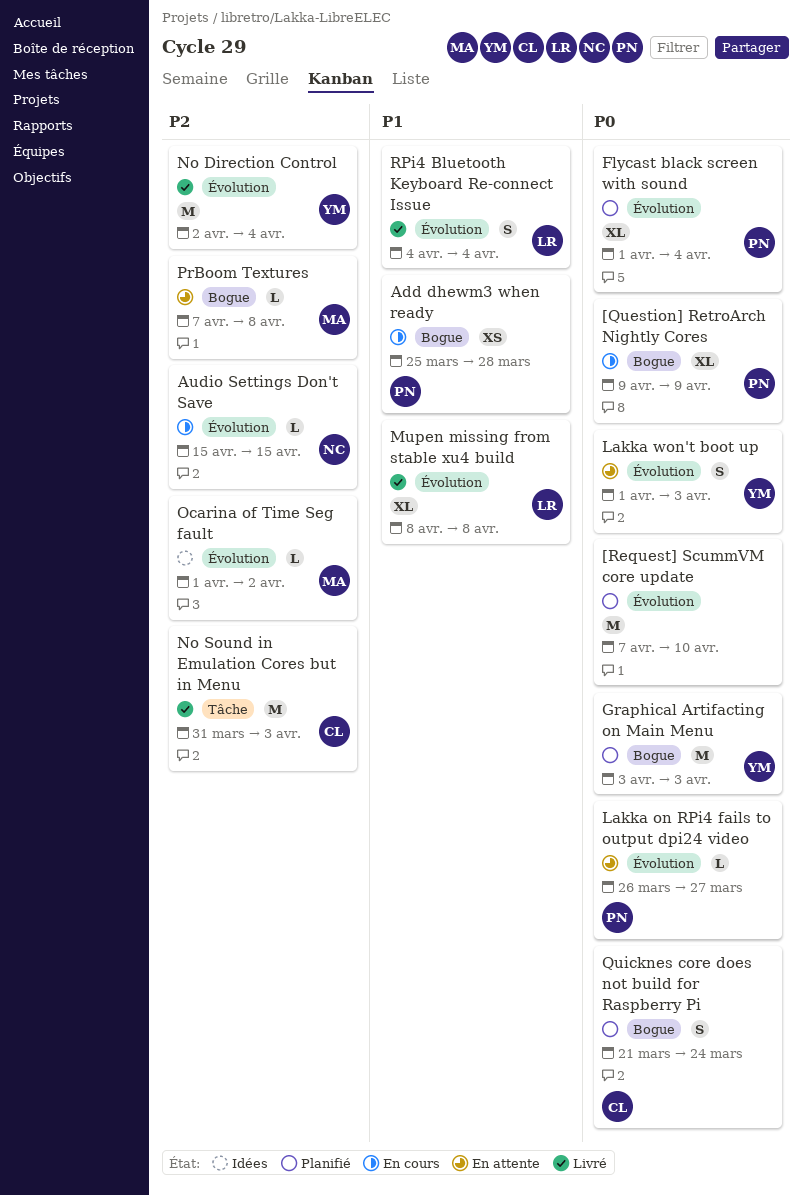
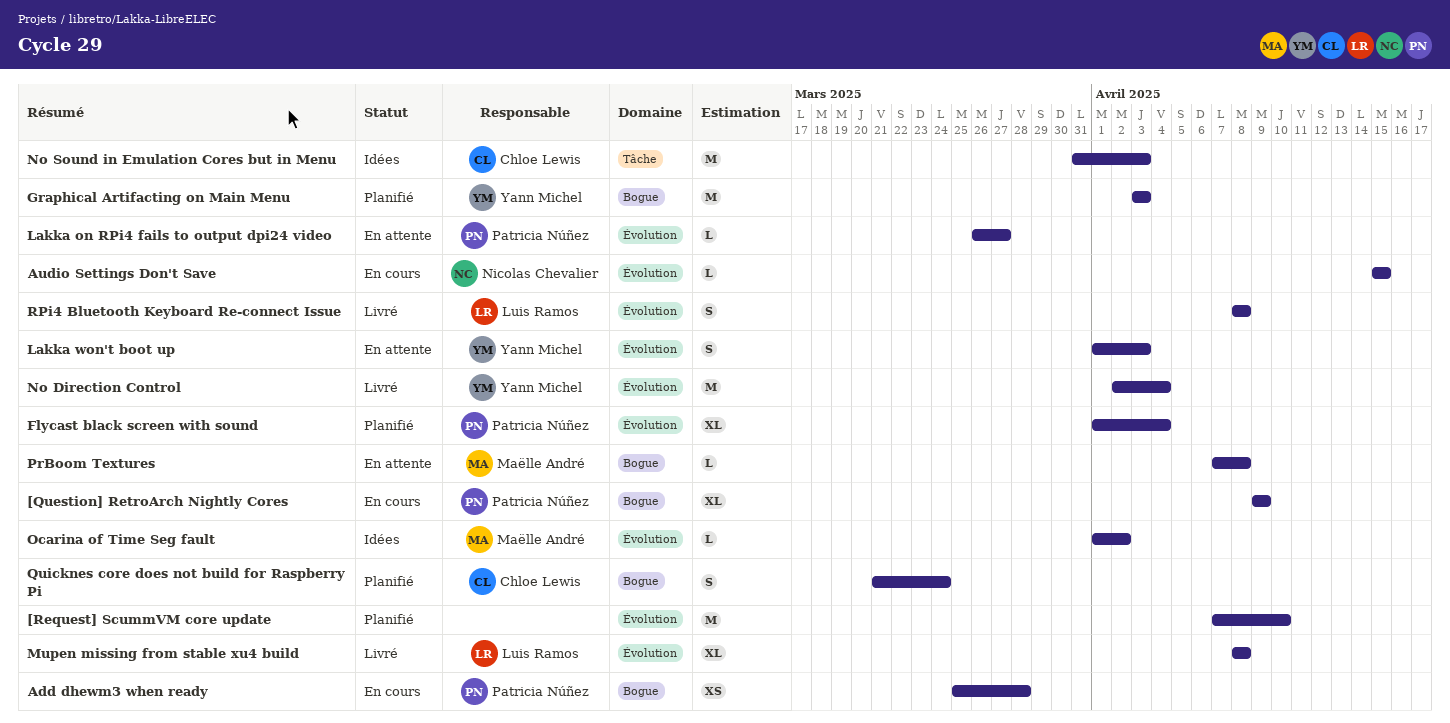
No Sound in Emulation Cores but in Menu, status: Livré -> Idées
RPi4 Bluetooth Keyboard Re-connect Issue, start: Apr 4 -> Apr 8
RPi4 Bluetooth Keyboard Re-connect Issue, due: Apr 4 -> Apr 8

